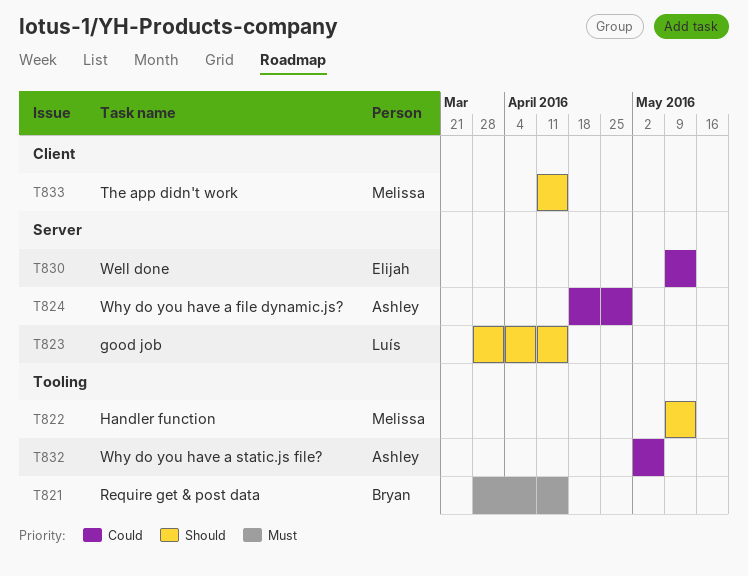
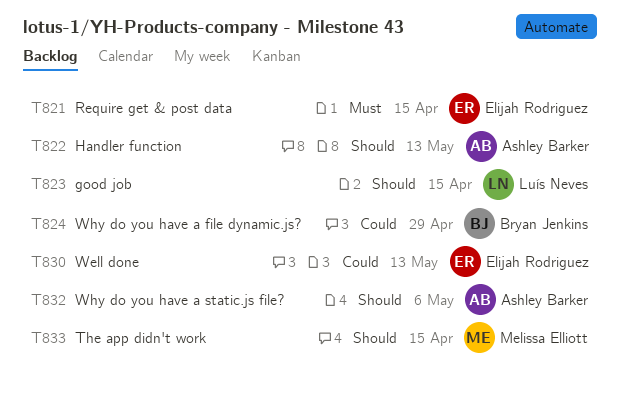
T821, owner: Bryan Jenkins -> Elijah Rodriguez
T822, owner: Melissa Elliott -> Ashley Barker
T824, owner: Ashley Barker -> Bryan Jenkins
T832, priority: Could -> Should

